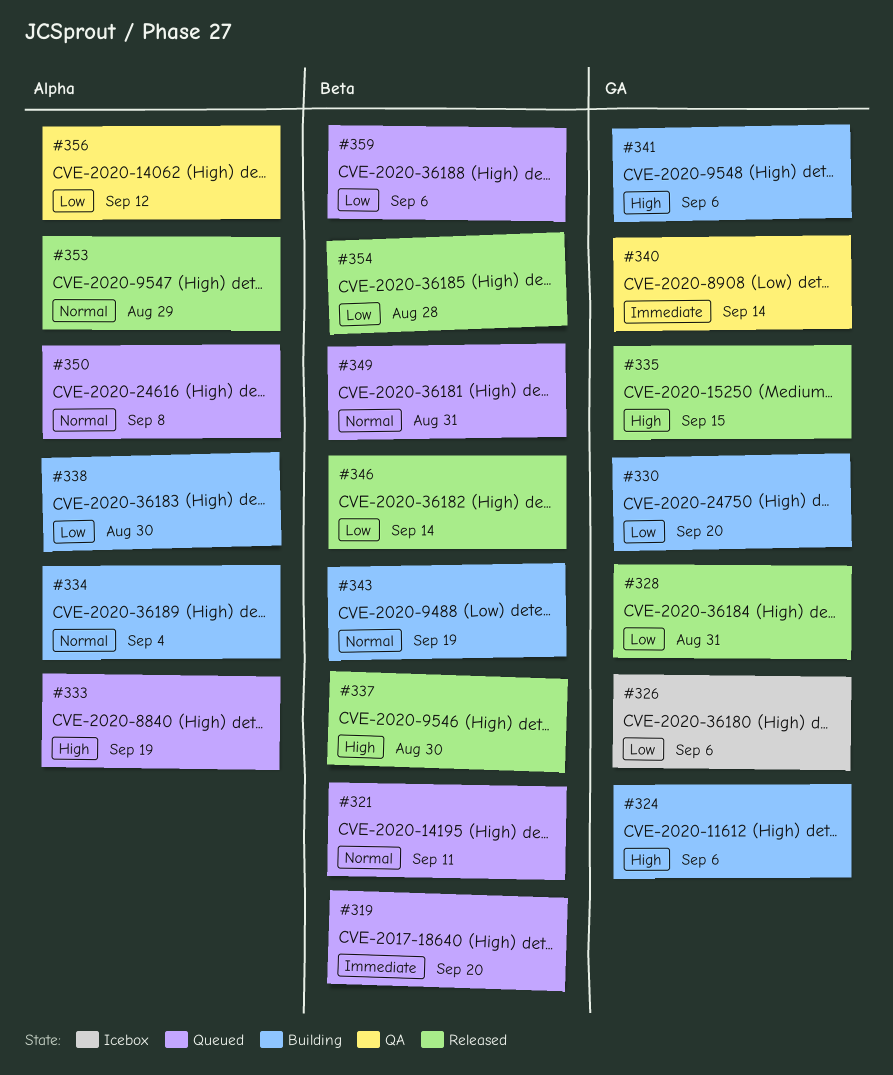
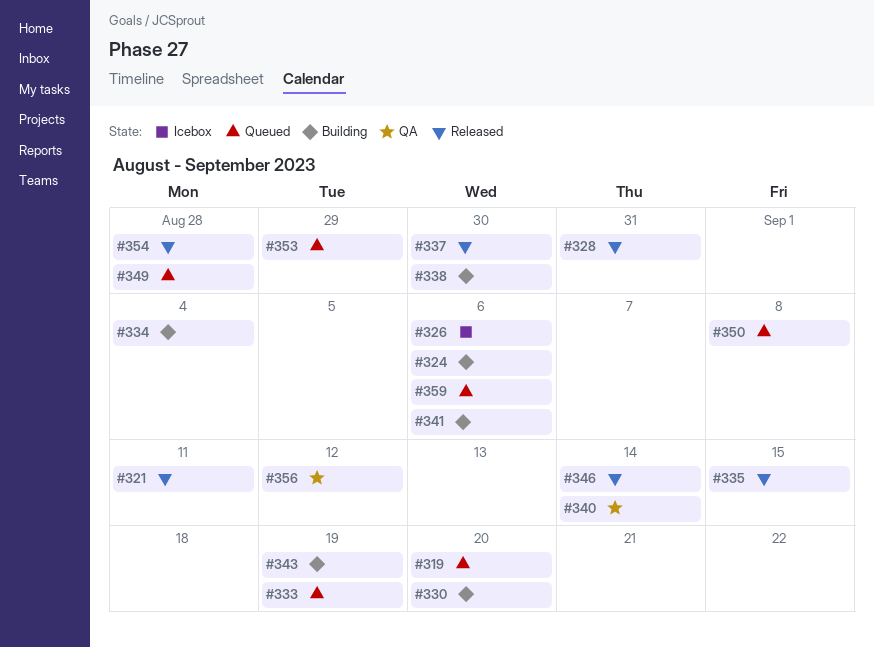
#321, status: Queued -> Released
#349, due: Aug 31 -> Aug 28
#353, status: Released -> Queued

